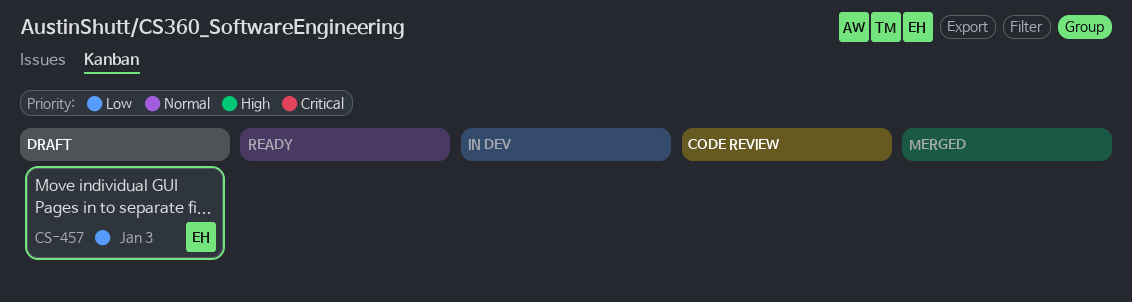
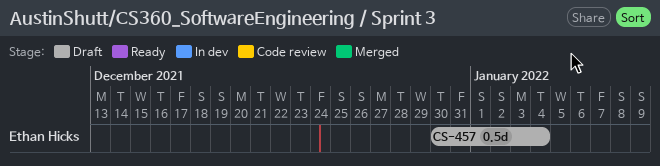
CS-457, due: Jan 3 -> Jan 4

